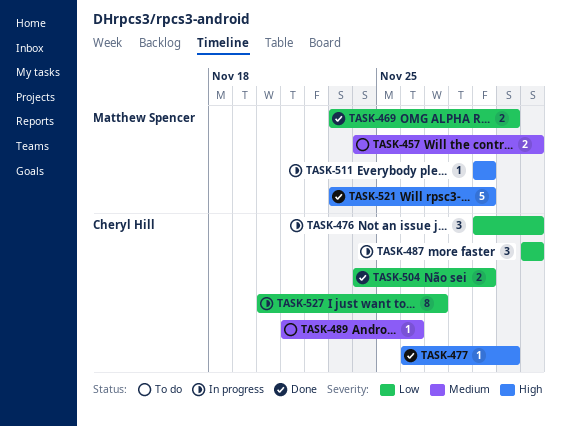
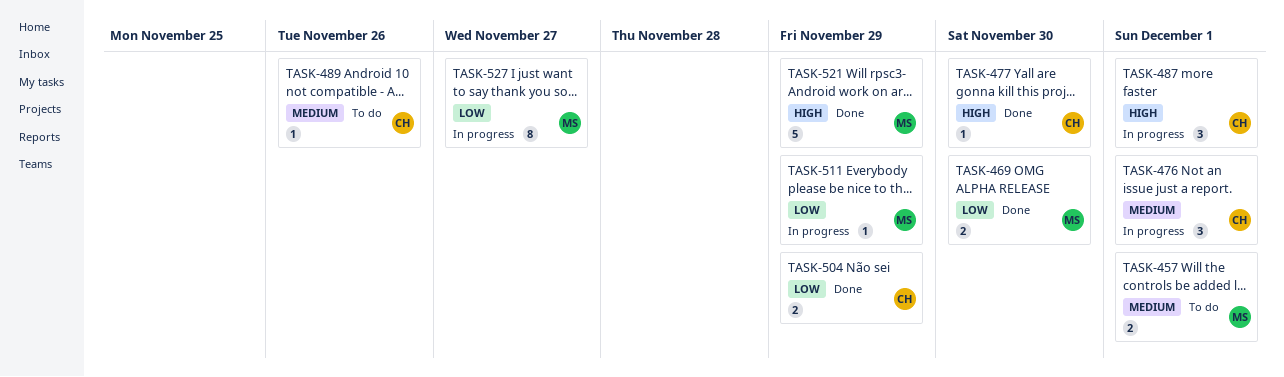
TASK-476, priority: Low -> Medium
TASK-487, priority: Low -> High
TASK-511, priority: High -> Low
TASK-527, owner: Cheryl Hill -> Matthew Spencer

